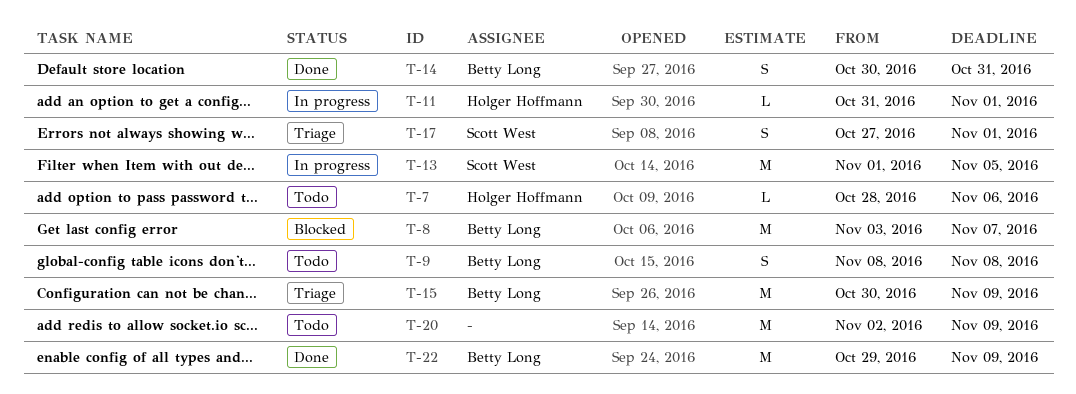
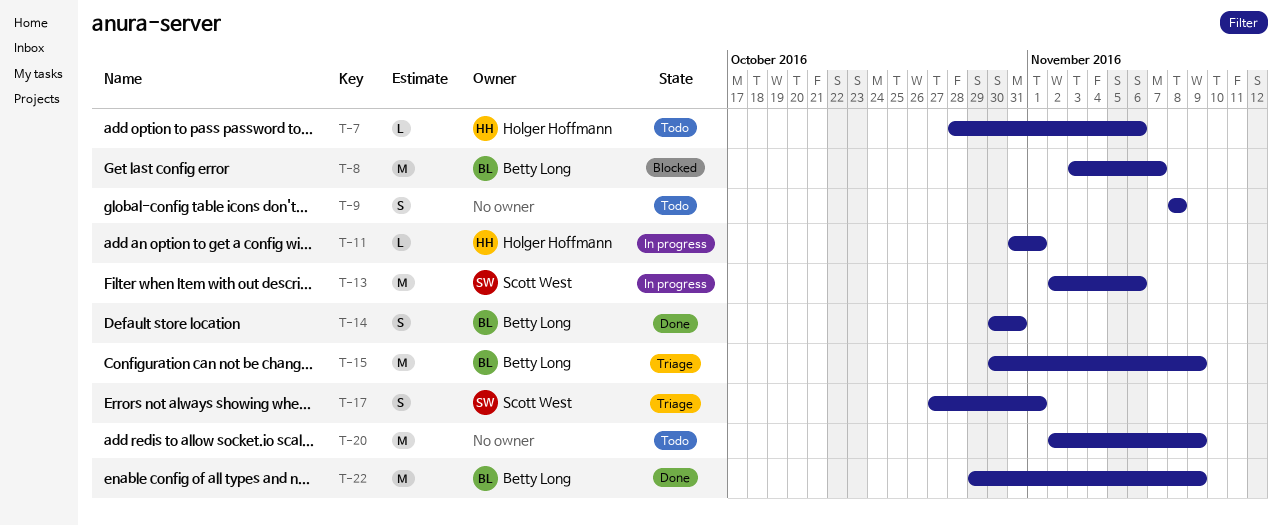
T-9, owner: Betty Long -> none
T-13, start: Nov 1 -> Nov 2
T-13, due: Nov 5 -> Nov 6

